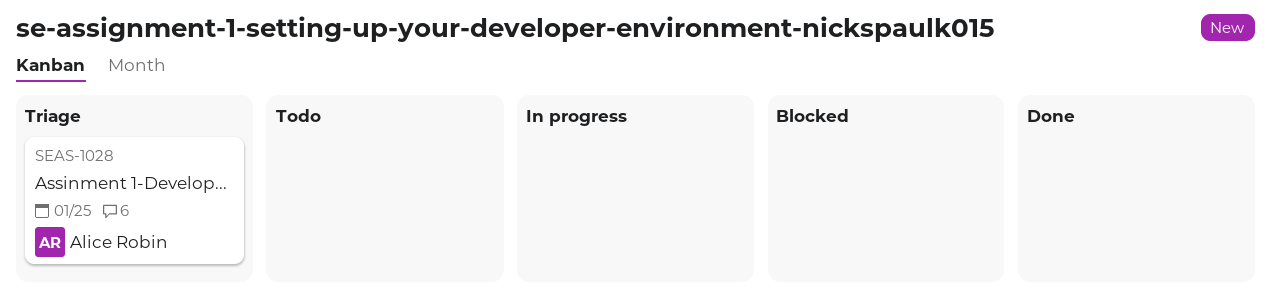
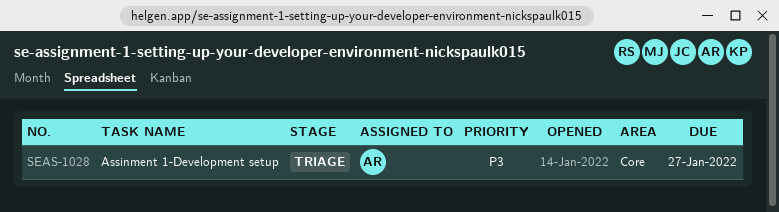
SEAS-1028, due: Jan 25 -> Jan 27

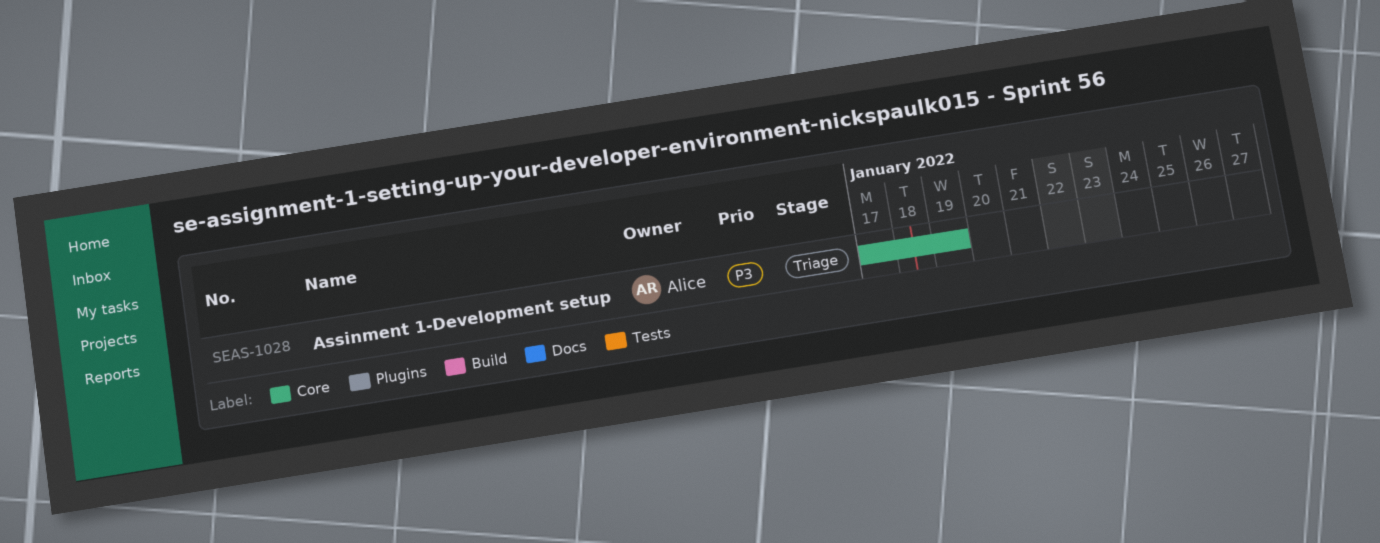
SEAS-1028, due: Jan 27 -> Jan 19

